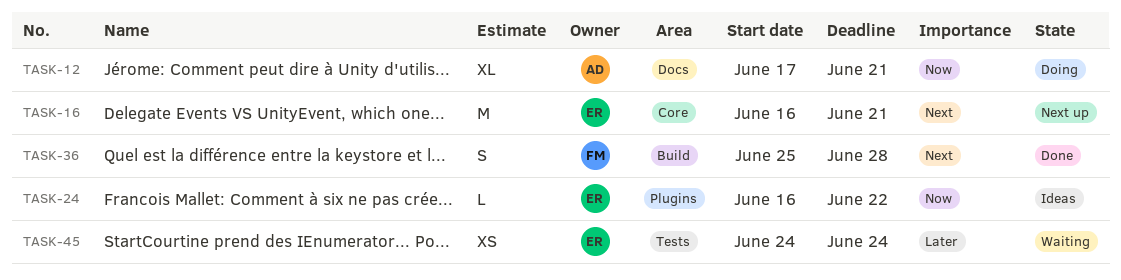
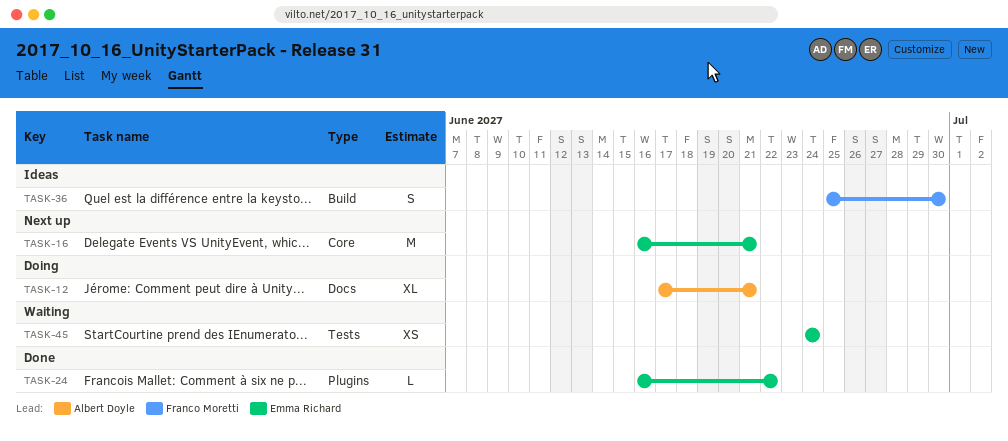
TASK-24, status: Ideas -> Done
TASK-36, status: Done -> Ideas
TASK-36, due: Jun 28 -> Jun 30

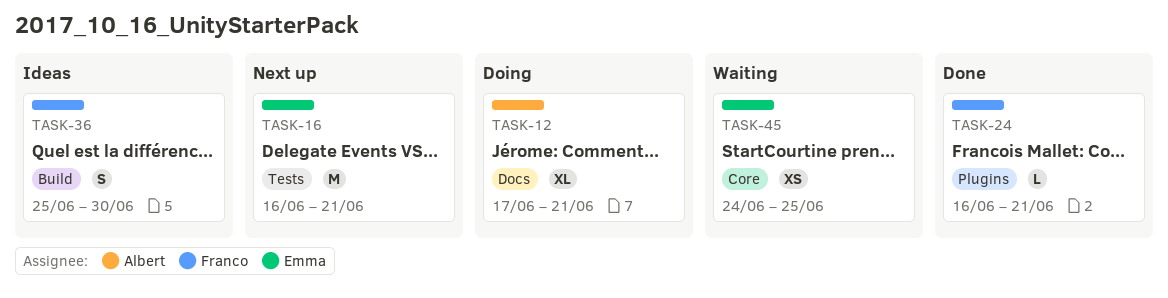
TASK-16, label: Core -> Tests
TASK-24, owner: Emma Richard -> Franco Moretti
TASK-24, due: Jun 22 -> Jun 21
TASK-45, label: Tests -> Core
TASK-45, due: Jun 24 -> Jun 25

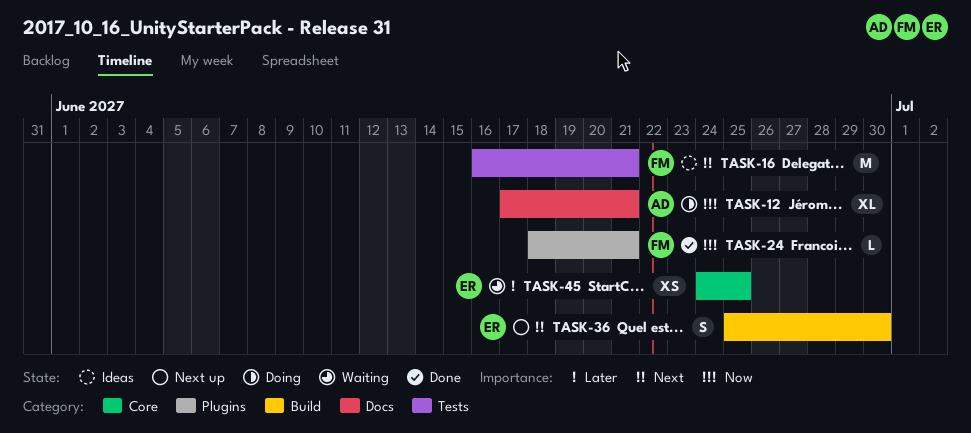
TASK-16, status: Next up -> Ideas
TASK-16, owner: Emma -> Franco
TASK-24, start: Jun 16 -> Jun 18
TASK-36, status: Ideas -> Next up
TASK-36, owner: Franco -> Emma

